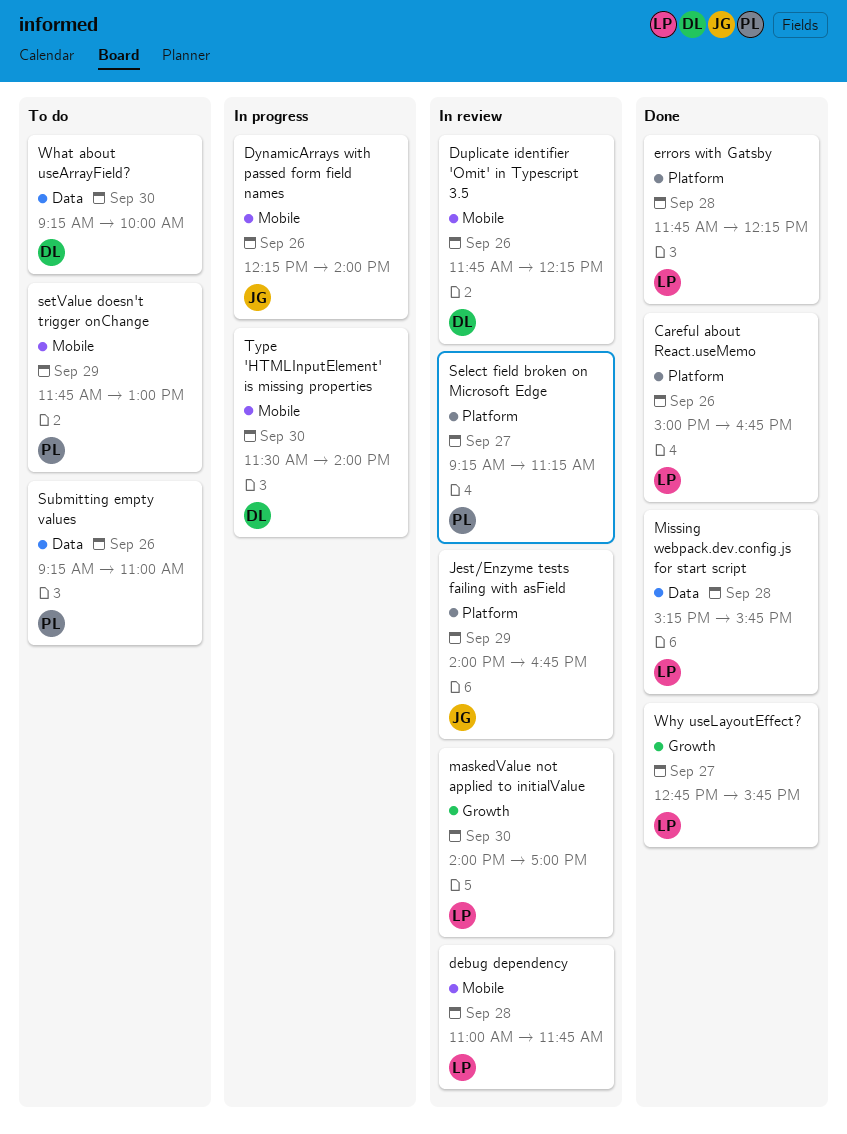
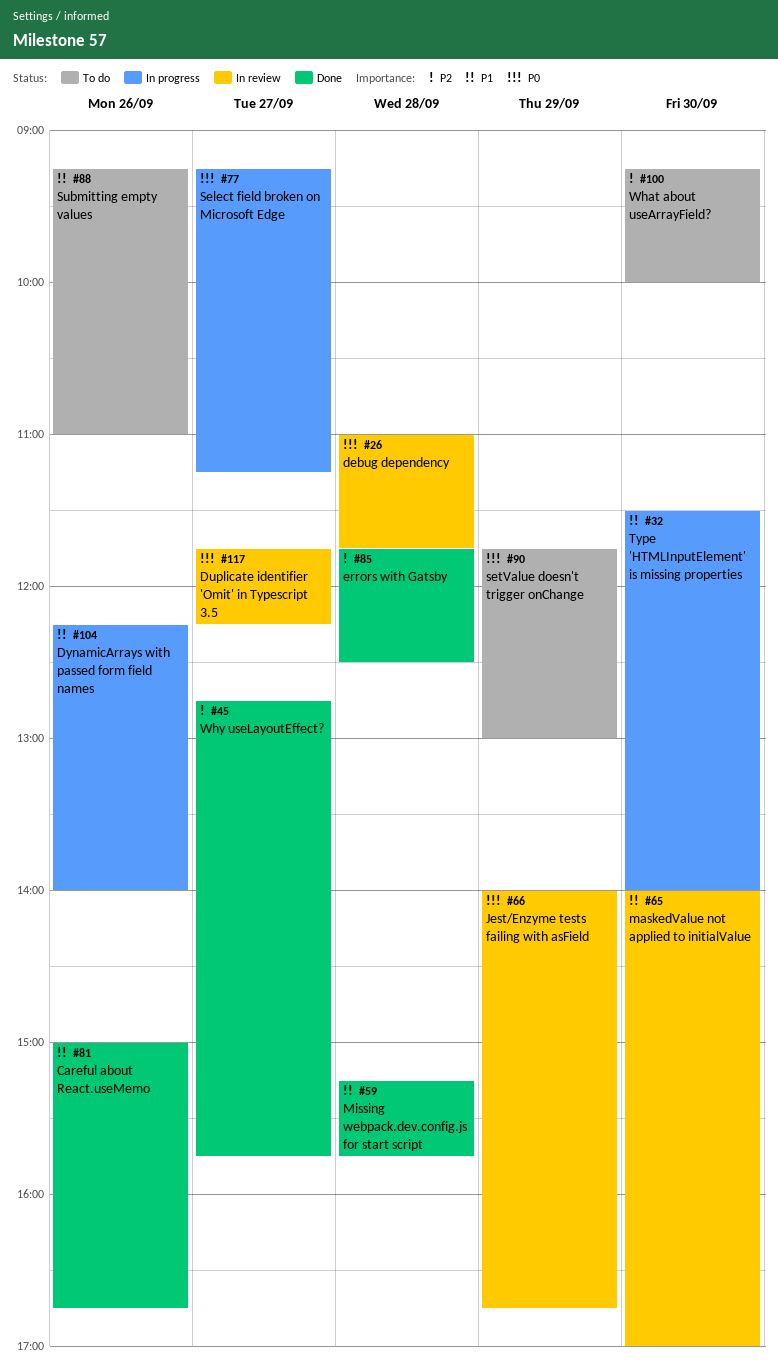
Duplicate identifier 'Omit' in Typescript 3.5, day: Sep 26 -> Sep 27
errors with Gatsby, ends: 12:15 -> 12:30
Select field broken on Microsoft Edge, status: In review -> In progress

